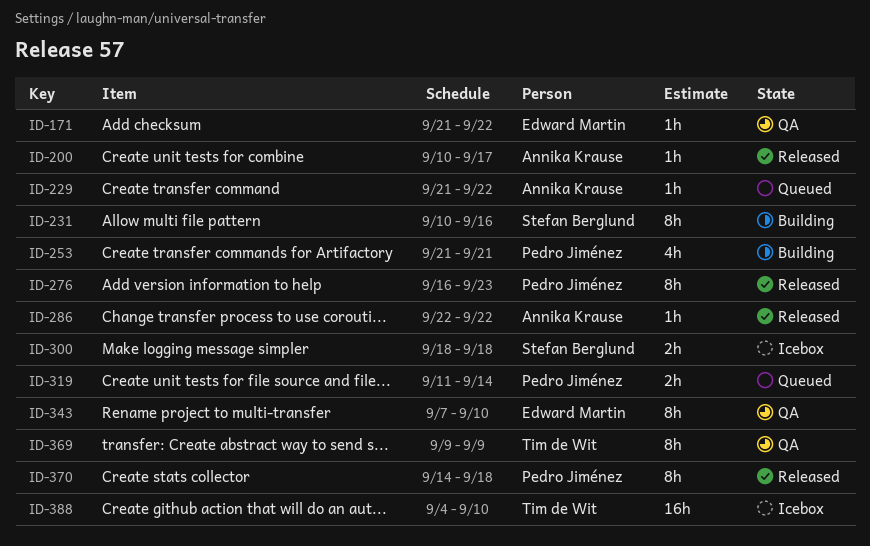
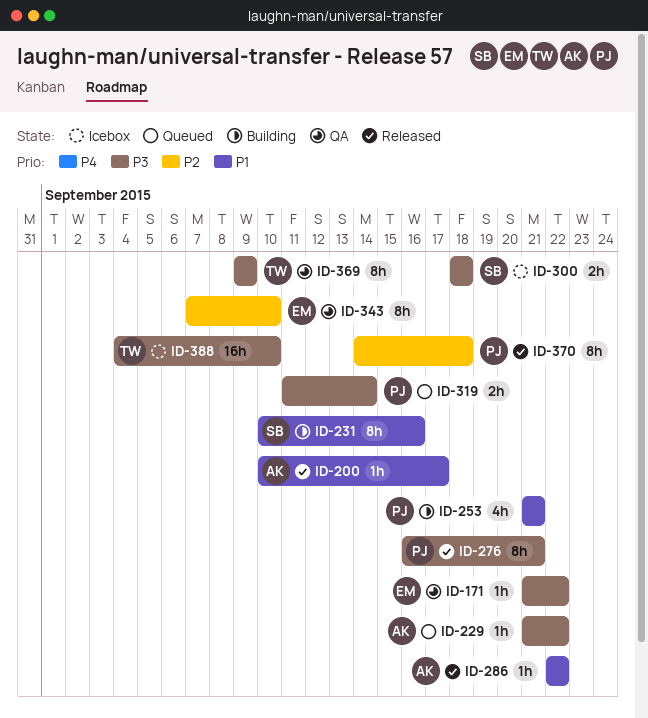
ID-276, due: Sep 23 -> Sep 21

